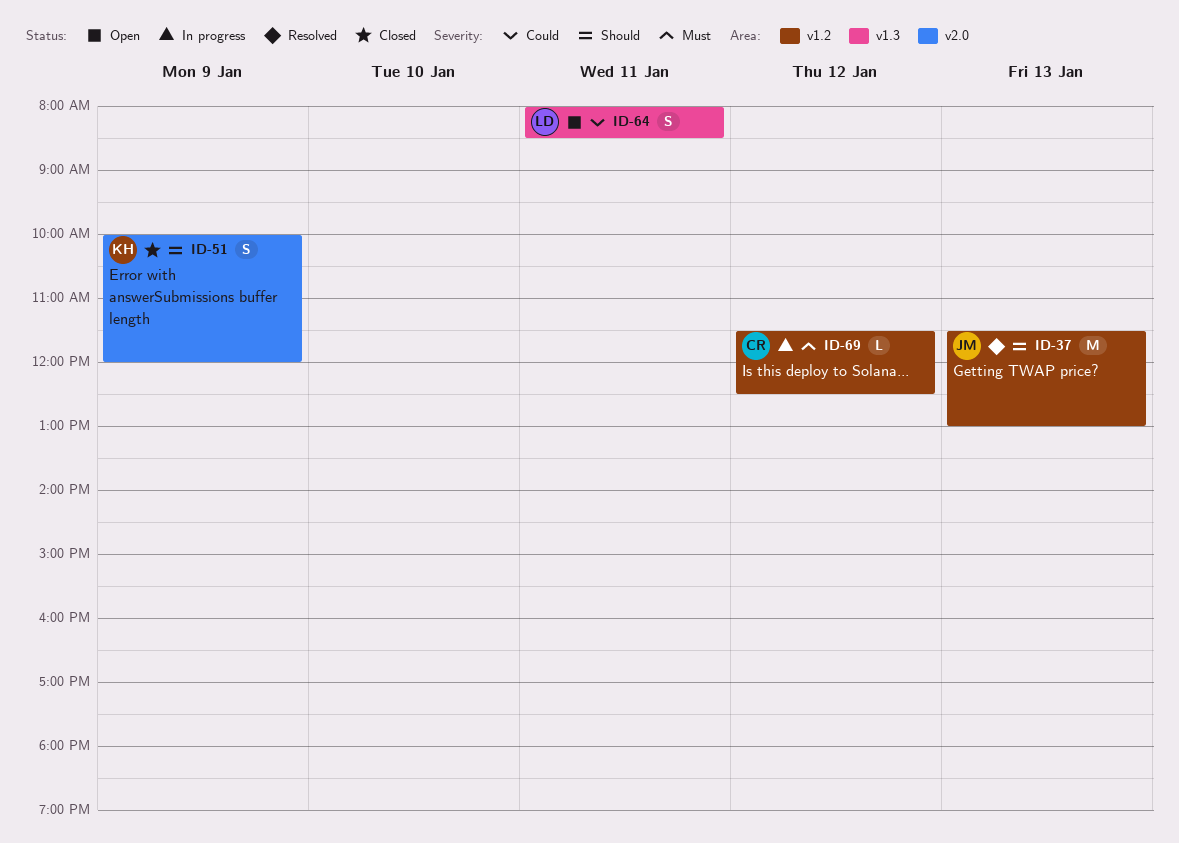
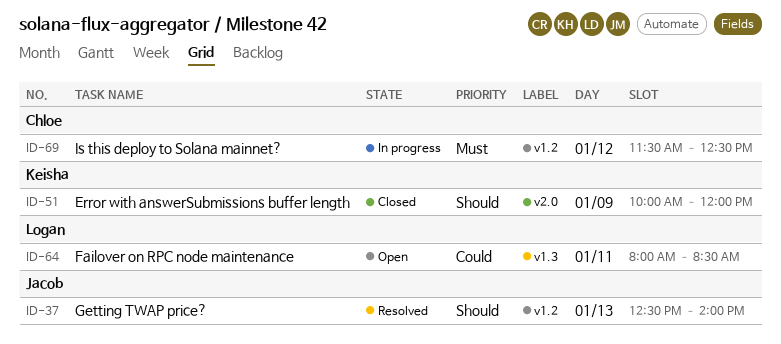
ID-37, begins: 11:30 -> 12:30
ID-37, ends: 13:00 -> 14:00

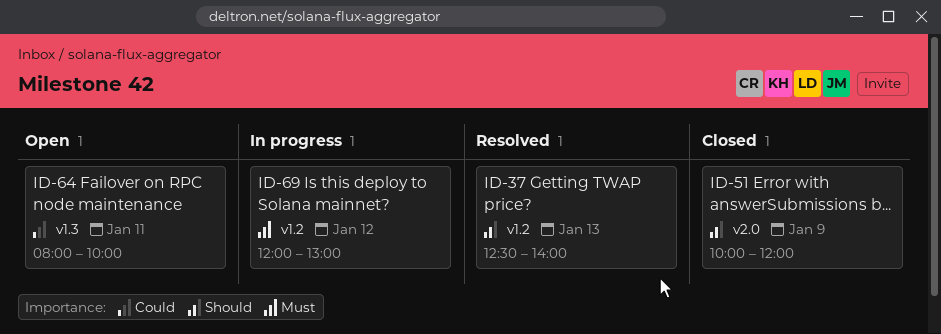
ID-64, ends: 08:30 -> 10:00
ID-69, begins: 11:30 -> 12:00
ID-69, ends: 12:30 -> 13:00

